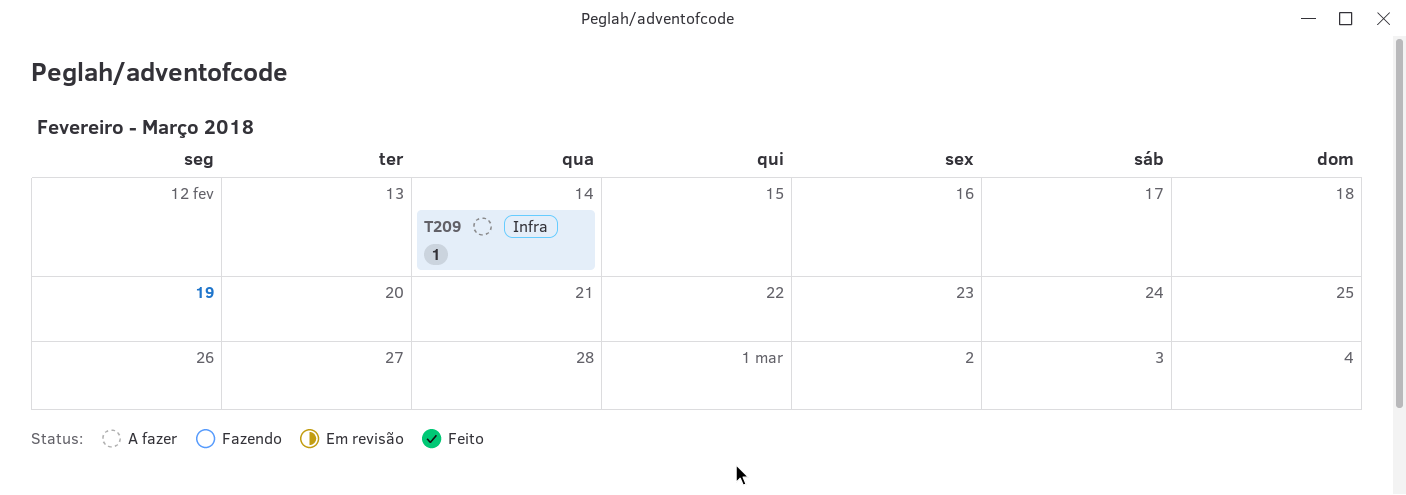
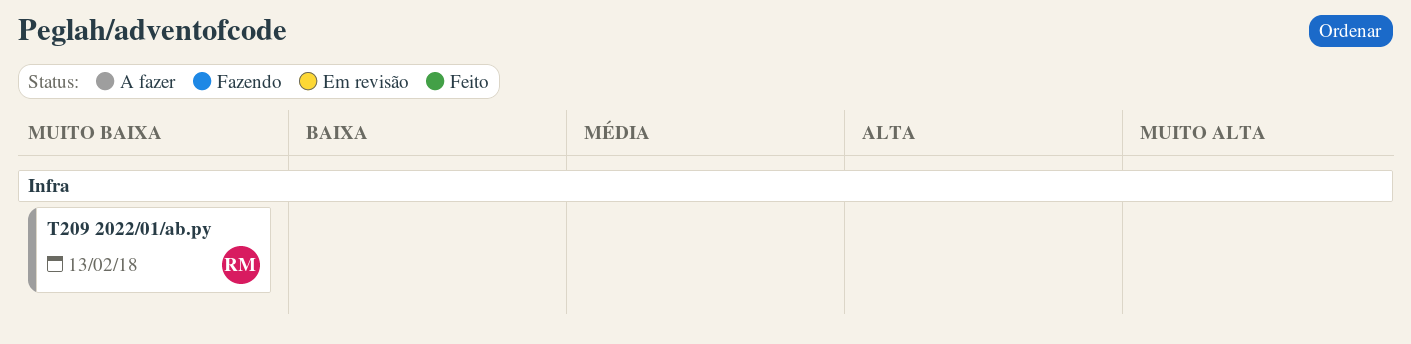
T209, due: Feb 14 -> Feb 13

